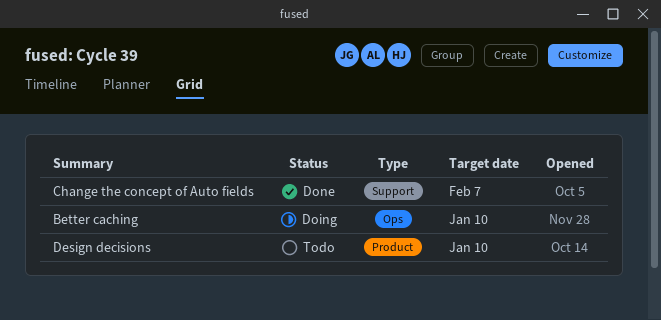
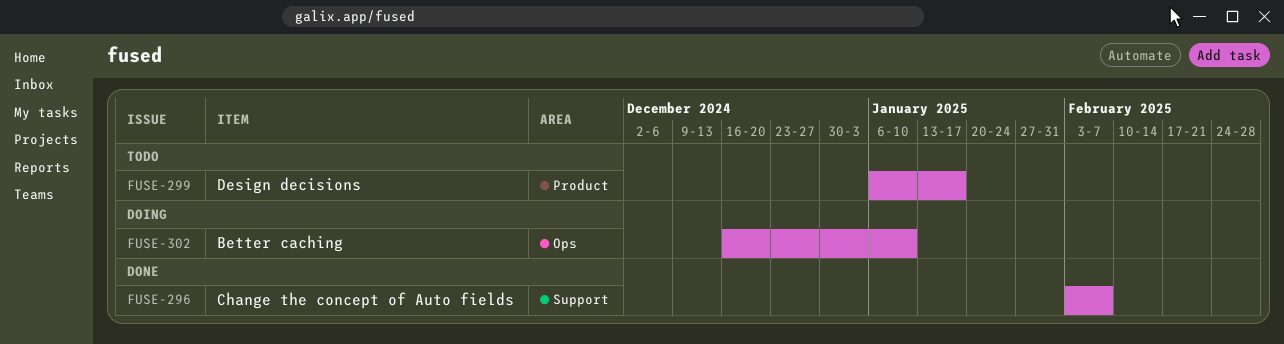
Design decisions, due: Jan 10 -> Jan 17

